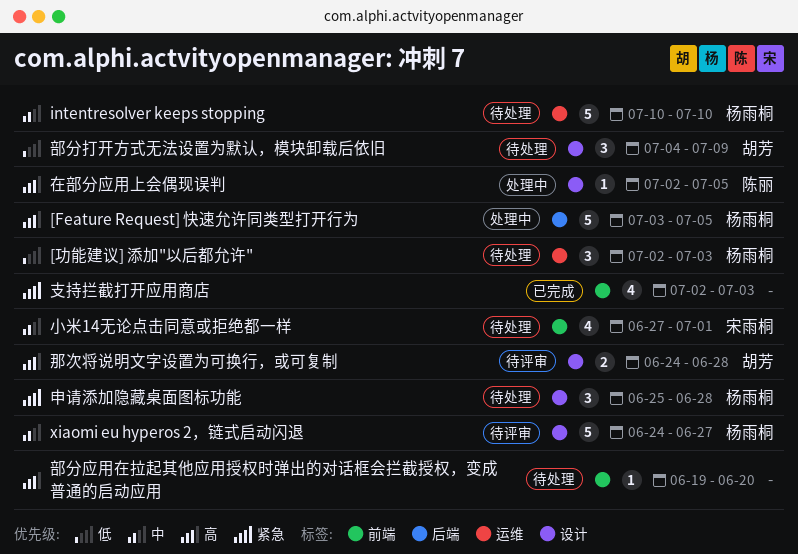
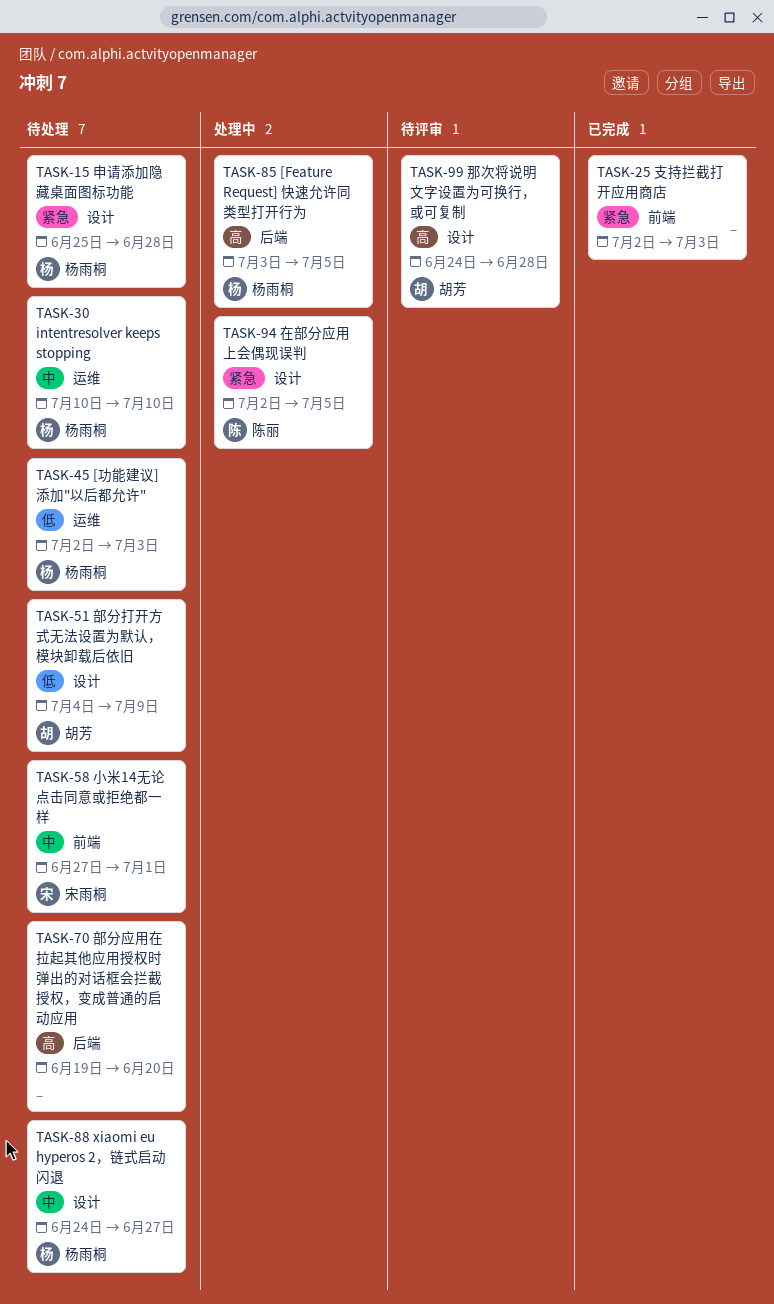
xiaomi eu hyperos 2，链式启动闪退, status: 待评审 -> 待处理
在部分应用上会偶现误判, priority: 高 -> 紧急
部分应用在拉起其他应用授权时弹出的对话框会拦截授权，变成普通的启动应用, label: 前端 -> 后端

